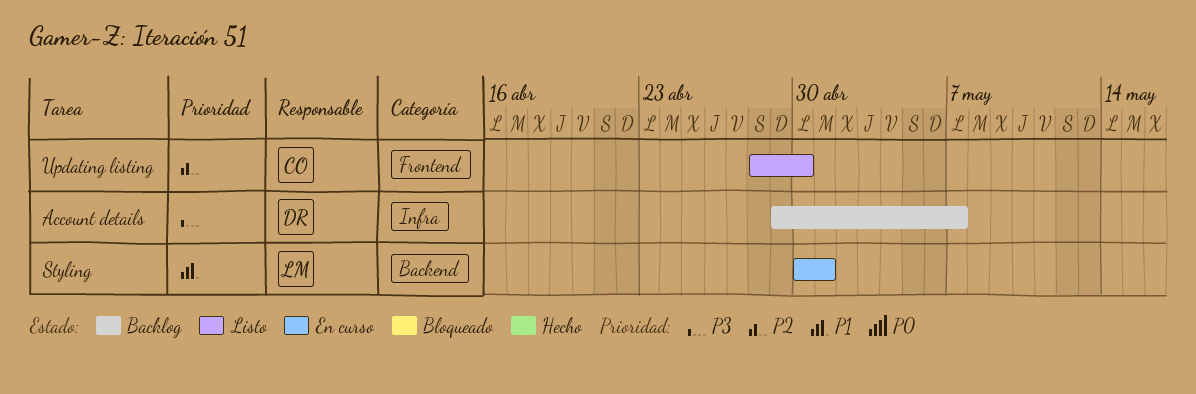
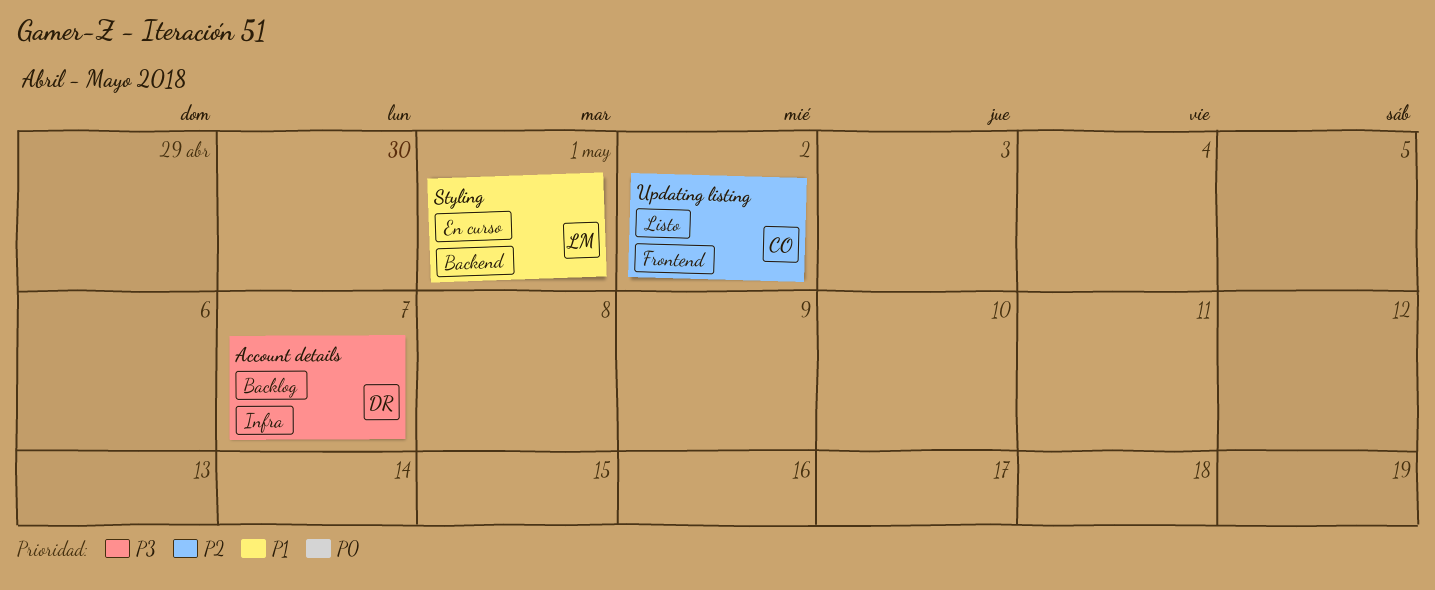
Updating listing, due: Apr 30 -> May 2

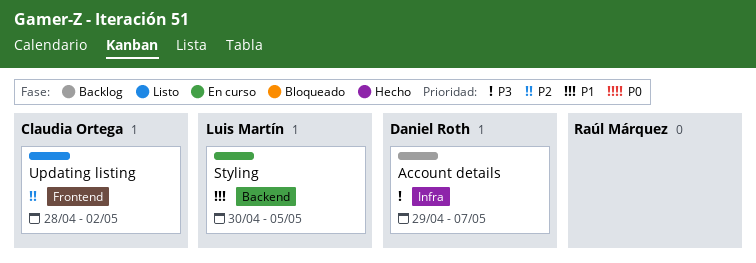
Styling, due: May 1 -> May 5

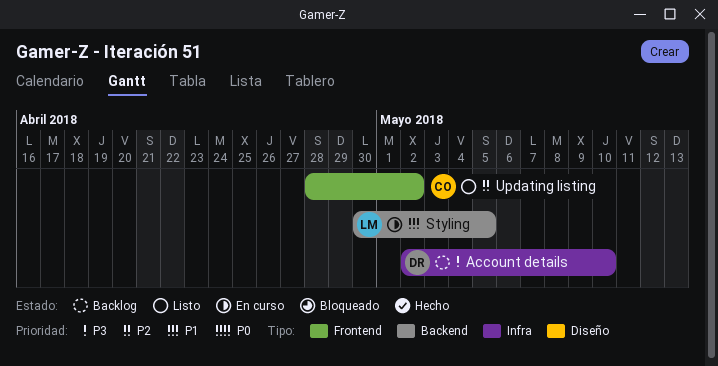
Account details, start: Apr 29 -> May 2
Account details, due: May 7 -> May 10

